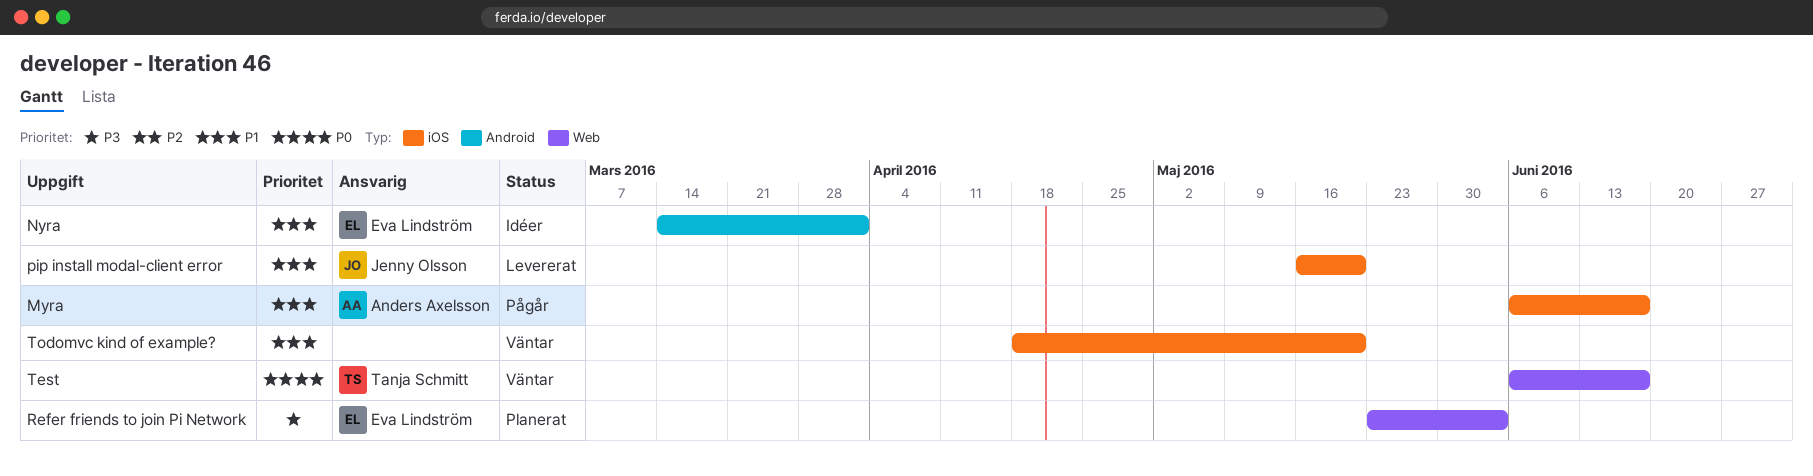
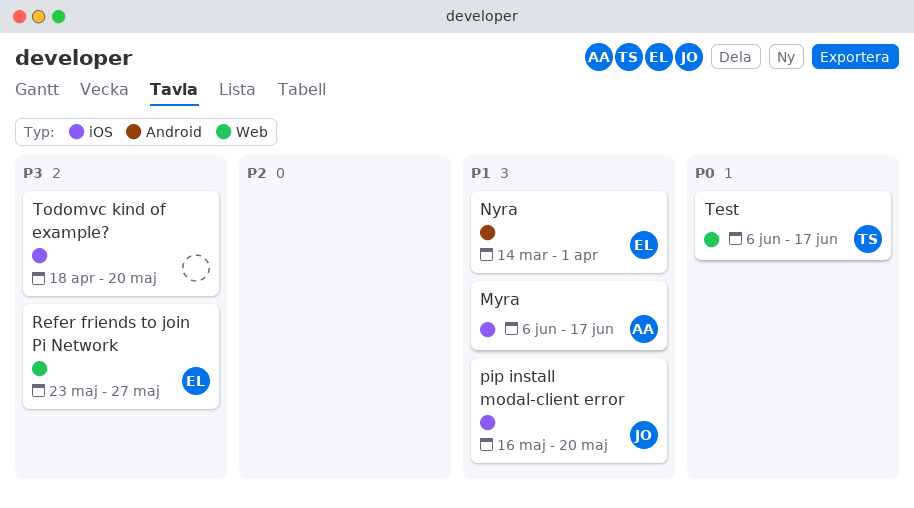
Refer friends to join Pi Network, due: Jun 3 -> May 27
Todomvc kind of example?, priority: P1 -> P3

